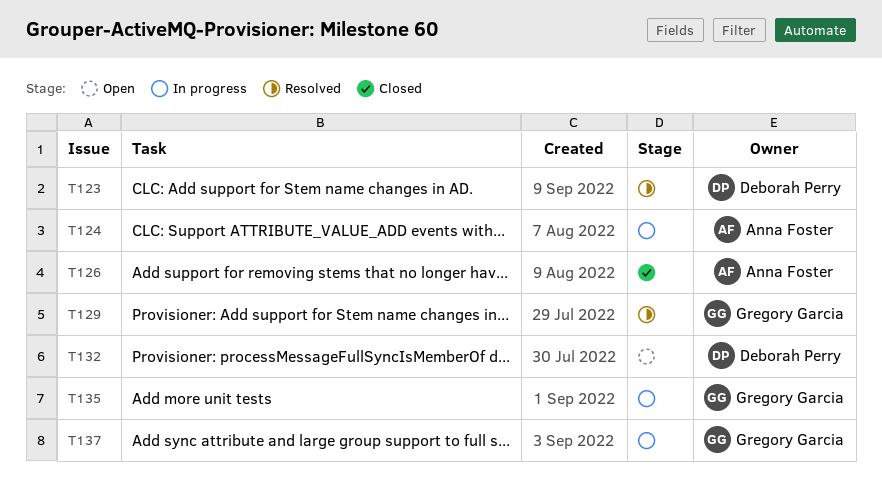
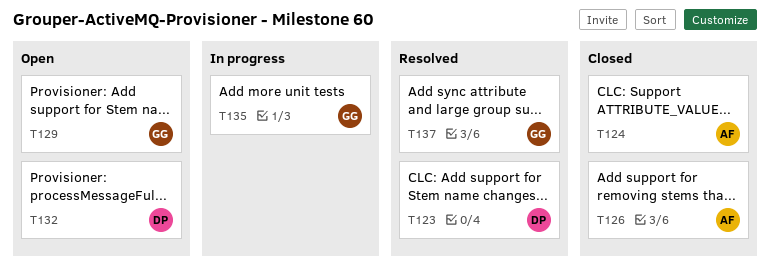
T124, status: In progress -> Closed
T129, status: Resolved -> Open
T137, status: In progress -> Resolved

